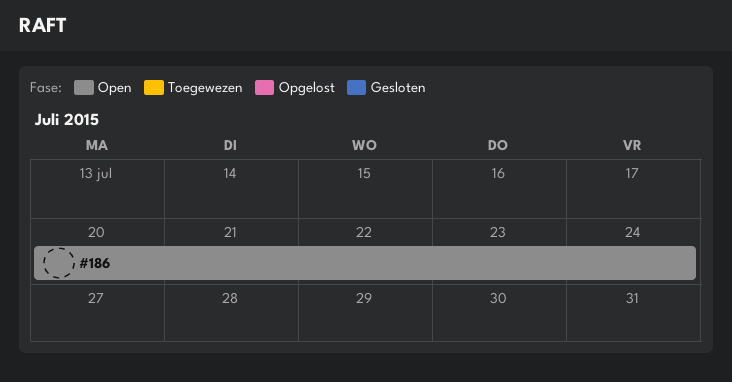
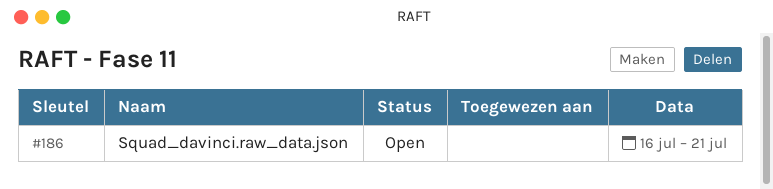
#186, start: Jul 20 -> Jul 16
#186, due: Jul 24 -> Jul 21

